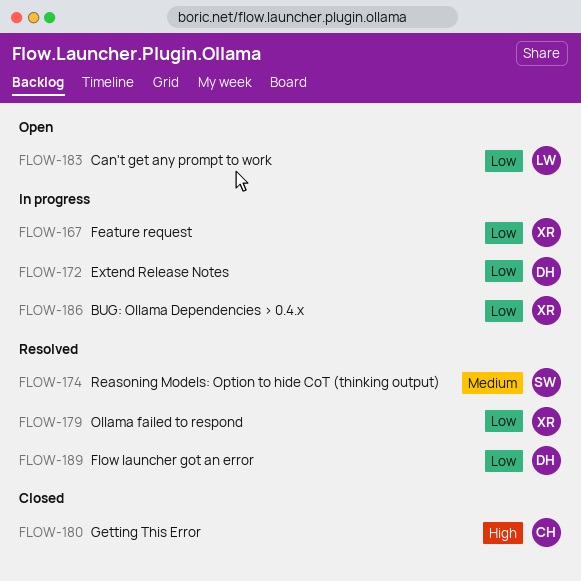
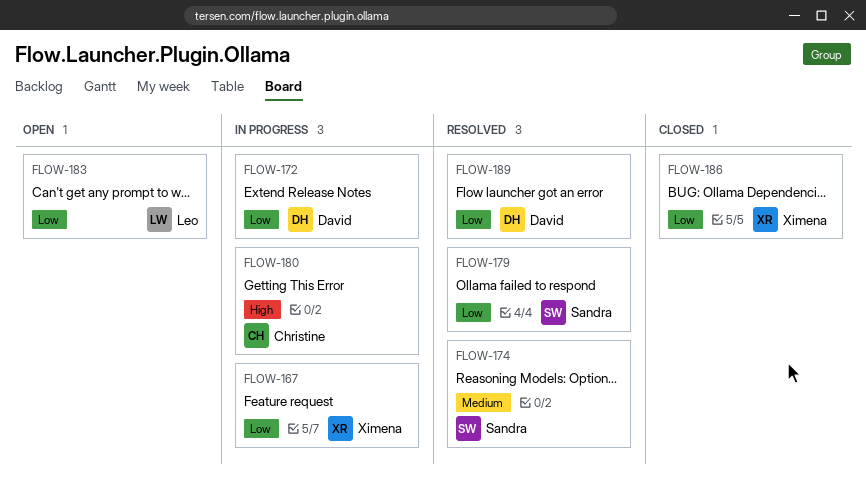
FLOW-179, owner: Ximena -> Sandra
FLOW-180, status: Closed -> In progress
FLOW-186, status: In progress -> Closed

